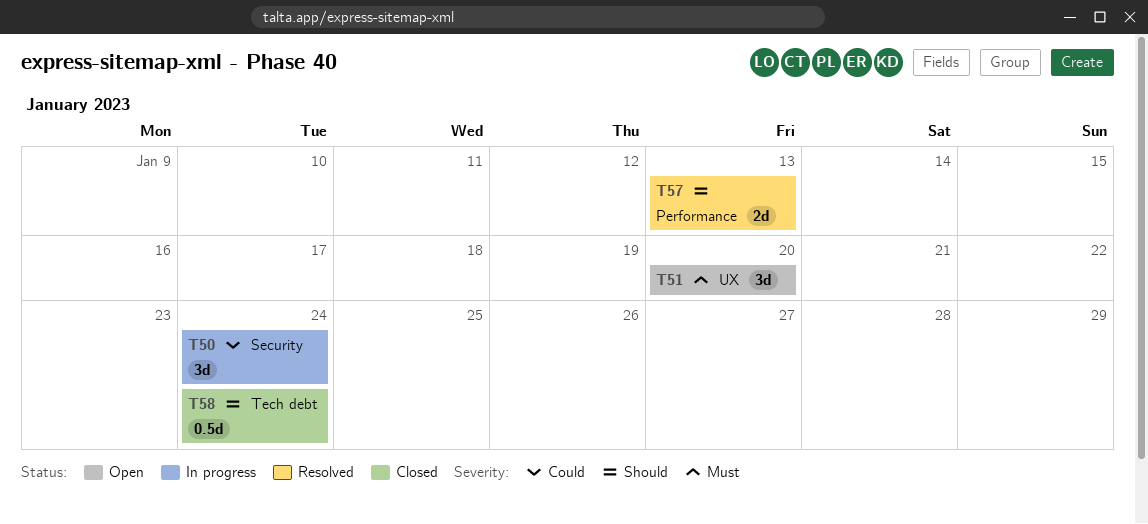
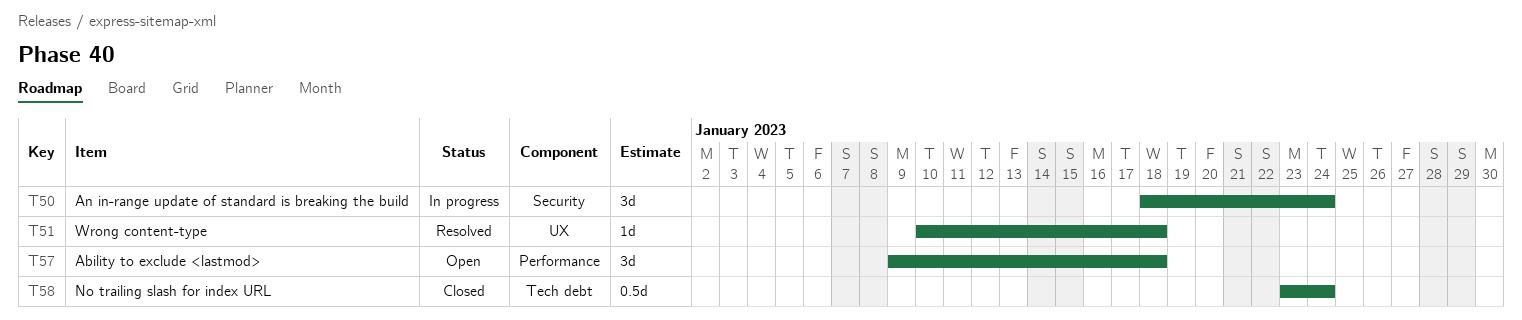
T51, status: Open -> Resolved
T51, estimate: 3d -> 1d
T51, due: Jan 20 -> Jan 18
T57, status: Resolved -> Open
T57, estimate: 2d -> 3d
T57, due: Jan 13 -> Jan 18

